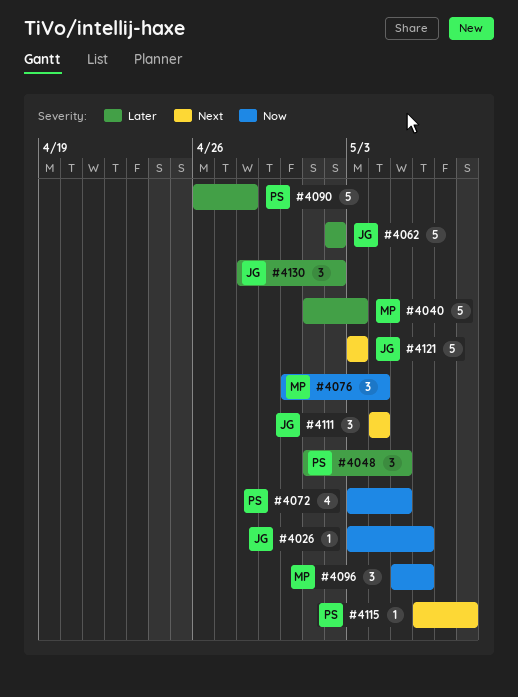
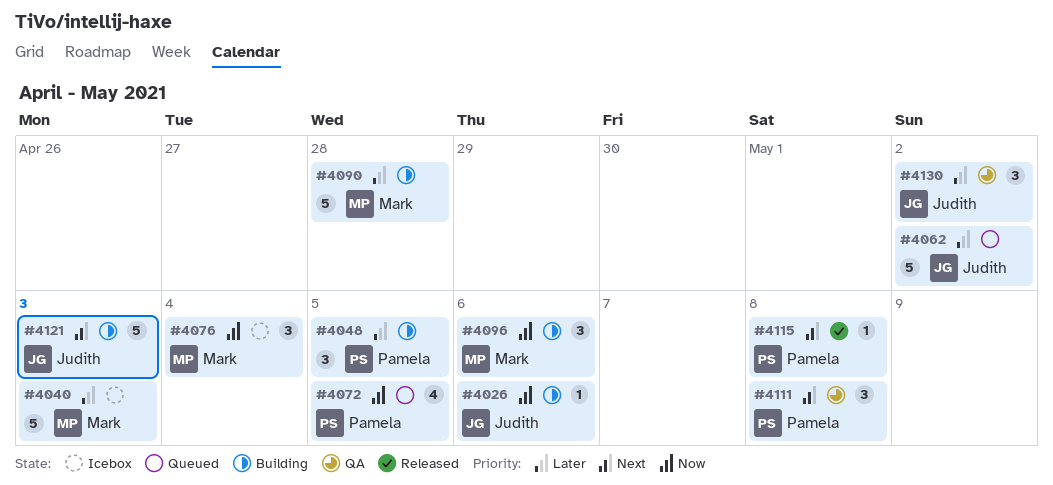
#4090, owner: Pamela -> Mark
#4111, owner: Judith -> Pamela
#4111, due: May 4 -> May 8

